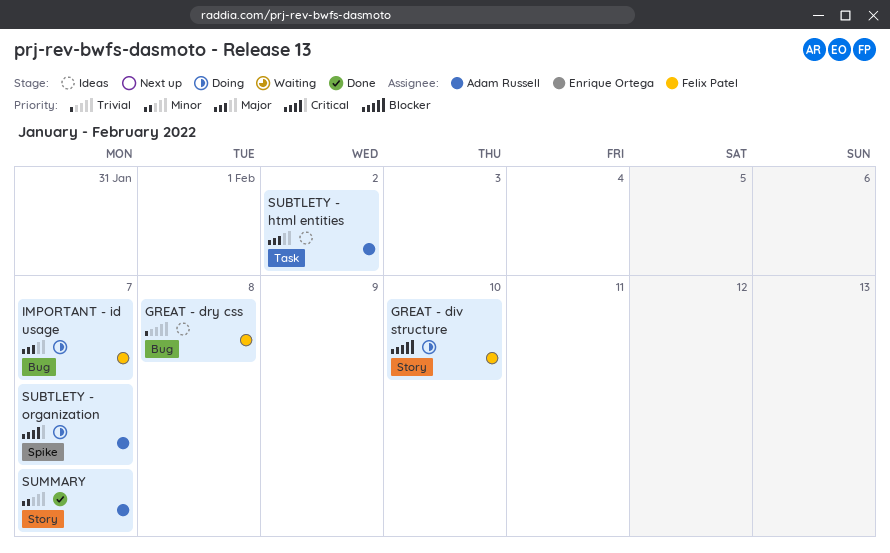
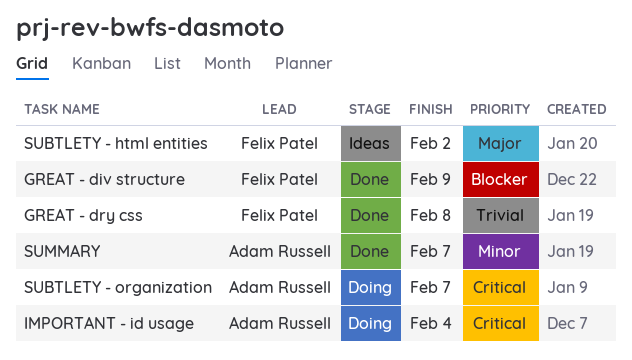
GREAT - div structure, status: Doing -> Done
GREAT - div structure, due: Feb 10 -> Feb 9
GREAT - dry css, status: Ideas -> Done
IMPORTANT - id usage, owner: Felix Patel -> Adam Russell
IMPORTANT - id usage, priority: Major -> Critical
IMPORTANT - id usage, due: Feb 7 -> Feb 4
SUBTLETY - html entities, owner: Adam Russell -> Felix Patel

